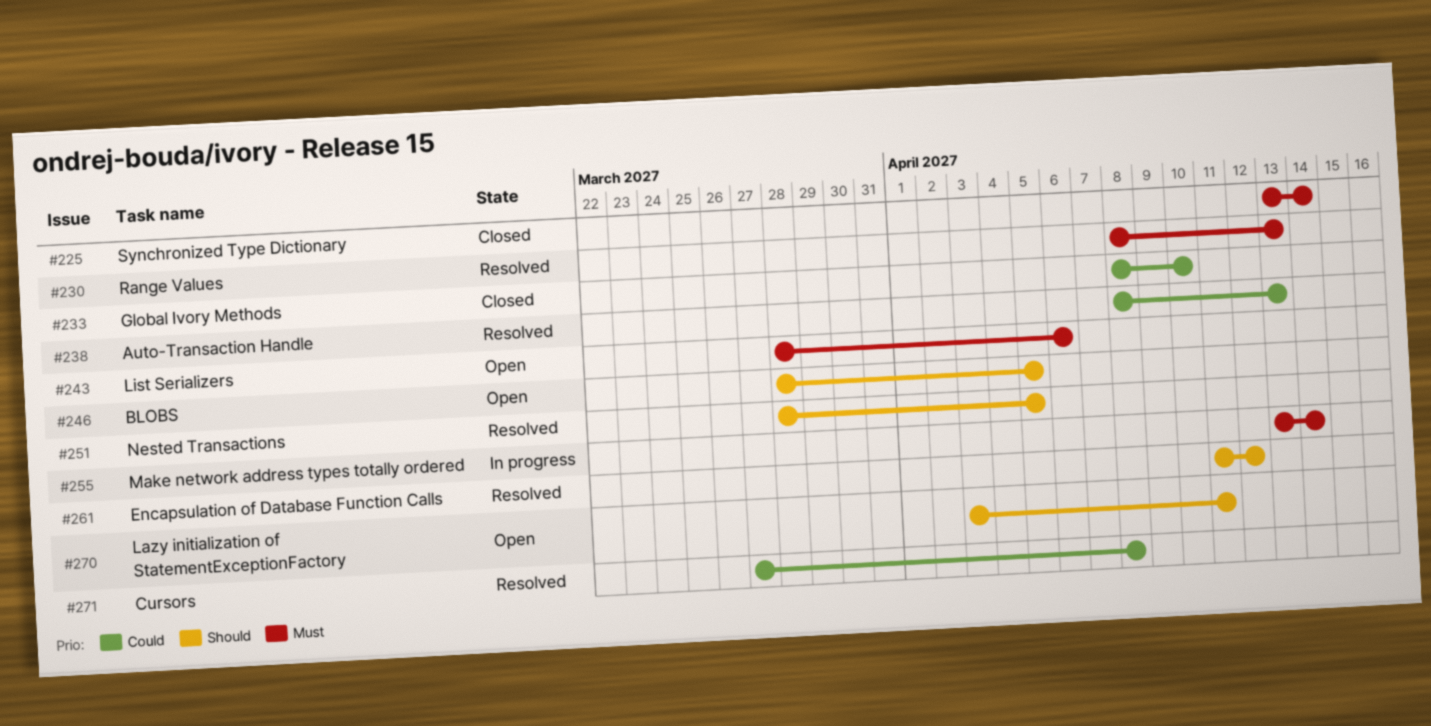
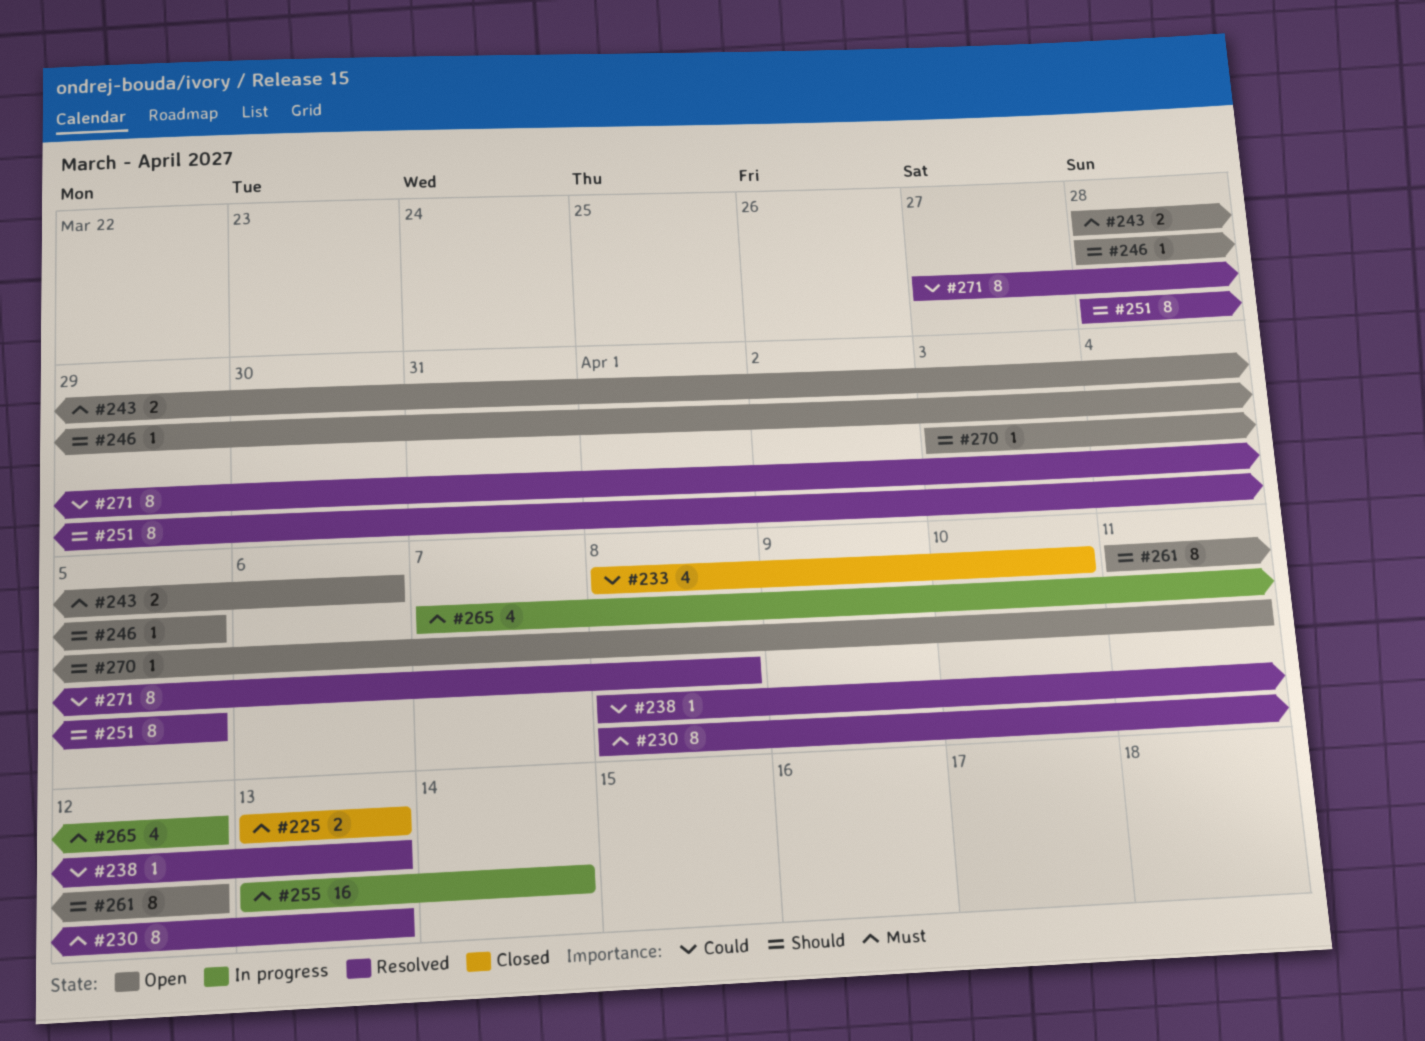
#225, due: Apr 14 -> Apr 13
#261, status: Resolved -> Open
#265: none -> present

